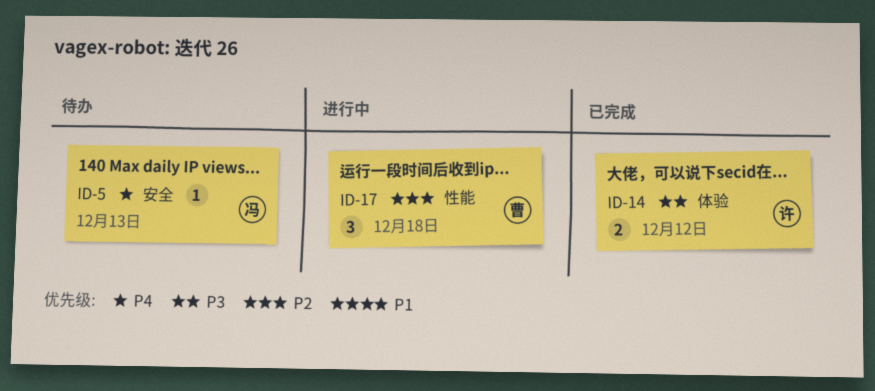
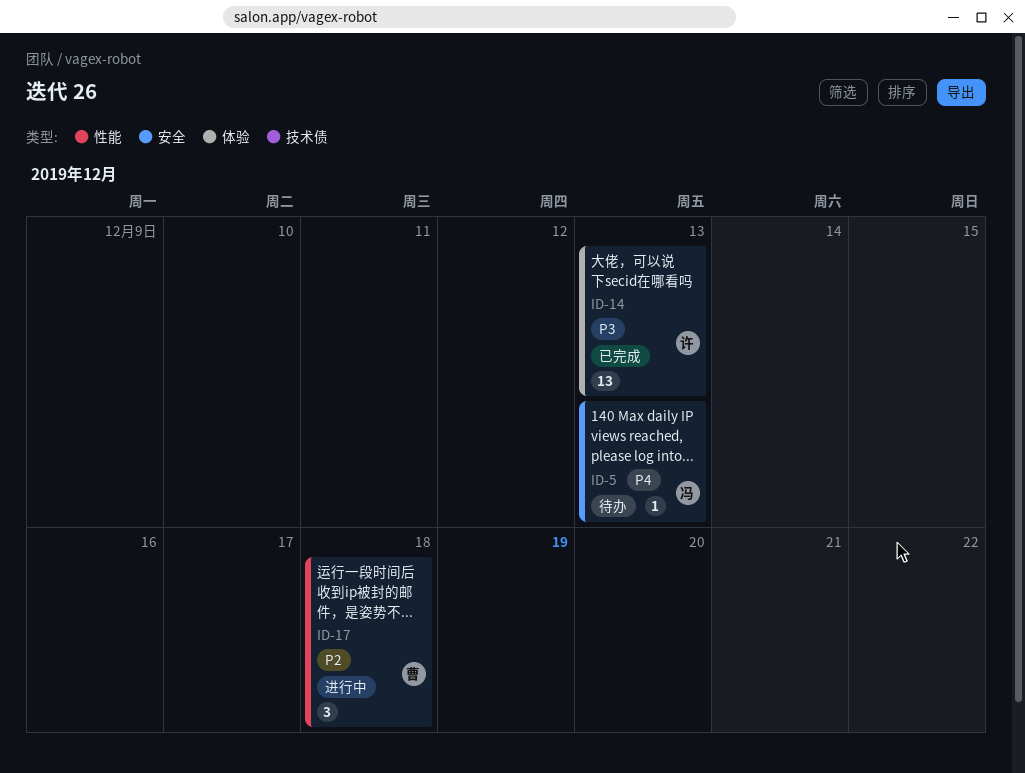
ID-14, estimate: 2 -> 13
ID-14, due: Dec 12 -> Dec 13

